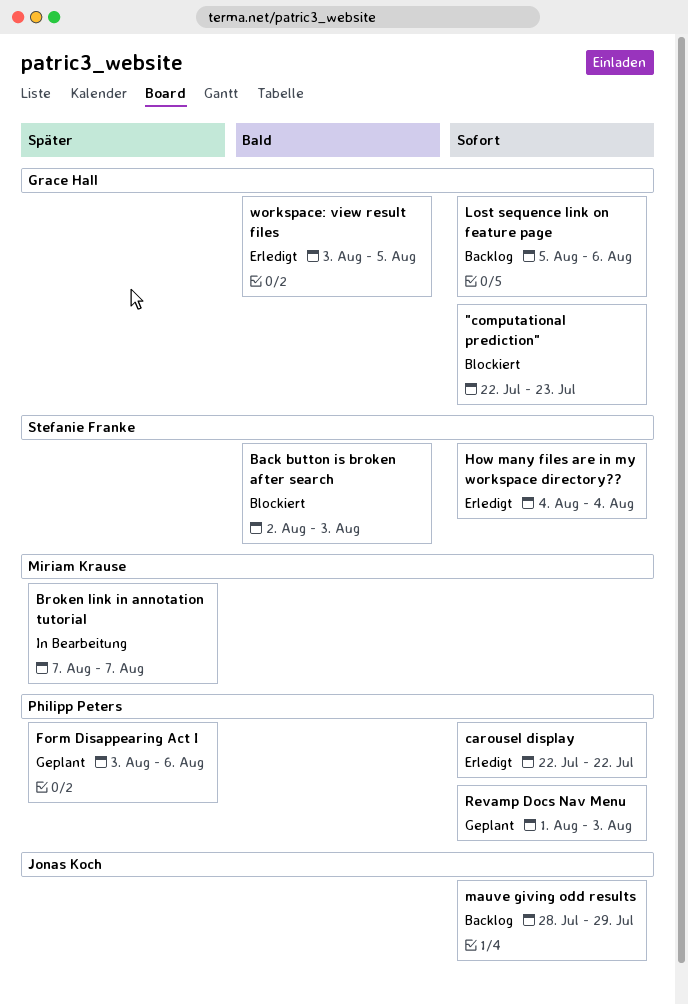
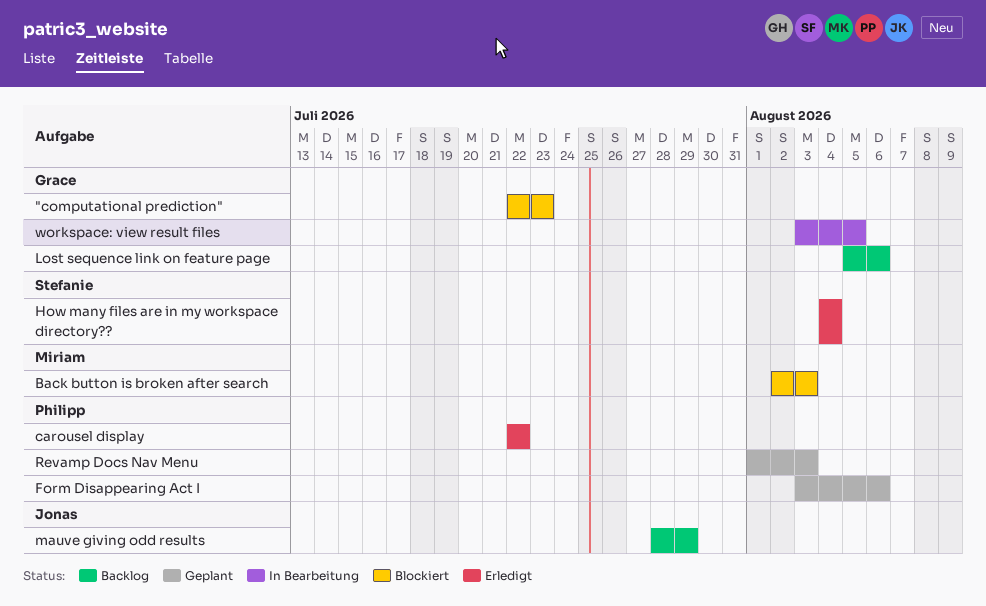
Back button is broken after search, owner: Stefanie Franke -> Miriam Krause
Broken link in annotation tutorial: present -> none
workspace: view result files, status: Erledigt -> In Bearbeitung

